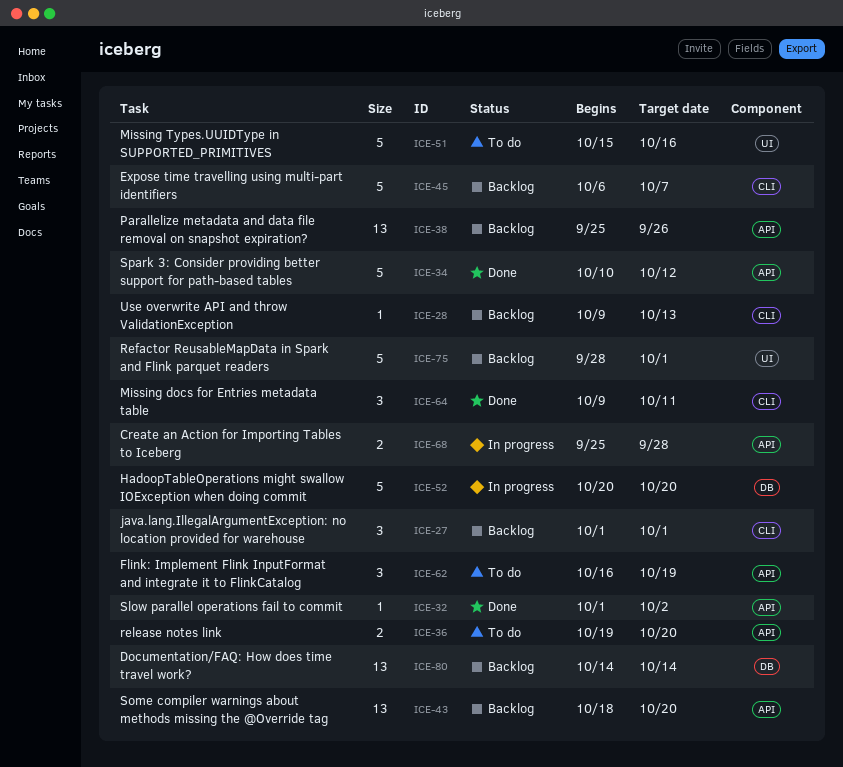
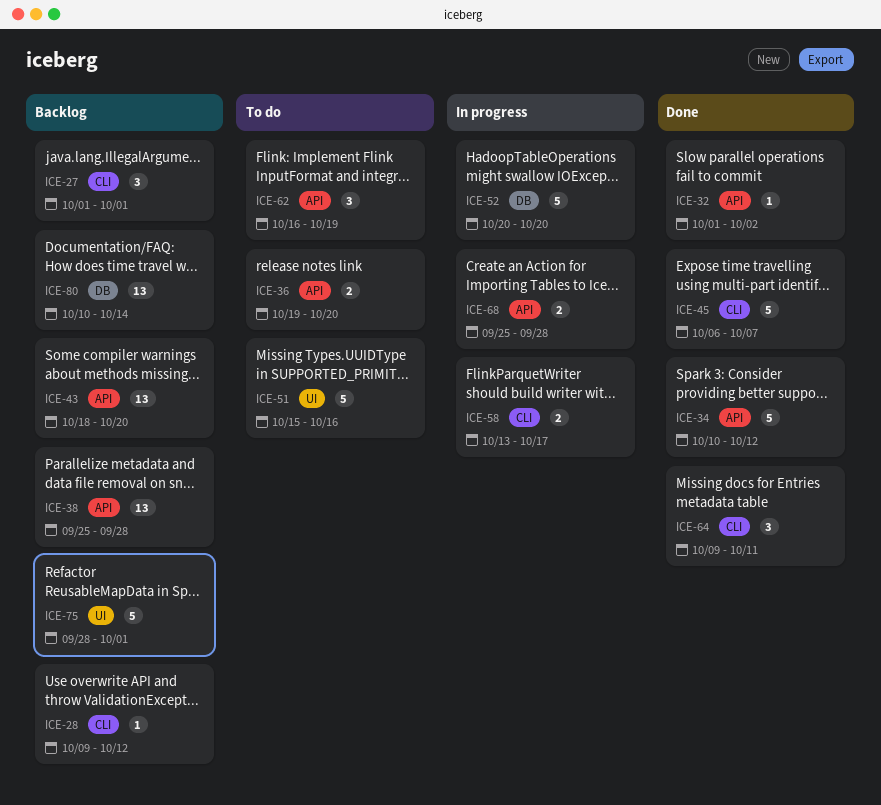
ICE-28, due: Oct 13 -> Oct 12
ICE-38, due: Sep 26 -> Sep 28
ICE-45, status: Backlog -> Done
ICE-58: none -> present
ICE-80, start: Oct 14 -> Oct 10

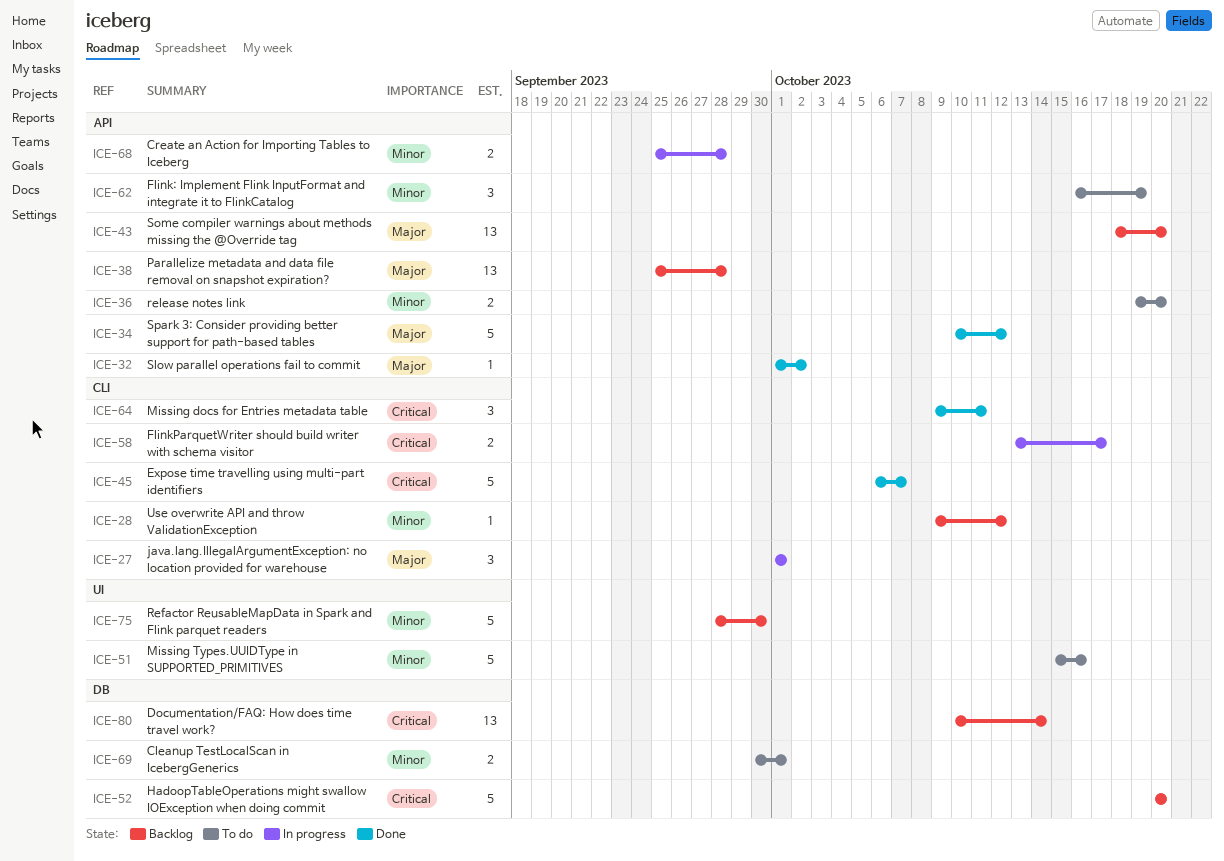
ICE-27, status: Backlog -> In progress
ICE-52, status: In progress -> Backlog
ICE-69: none -> present
ICE-75, due: Oct 1 -> Sep 30

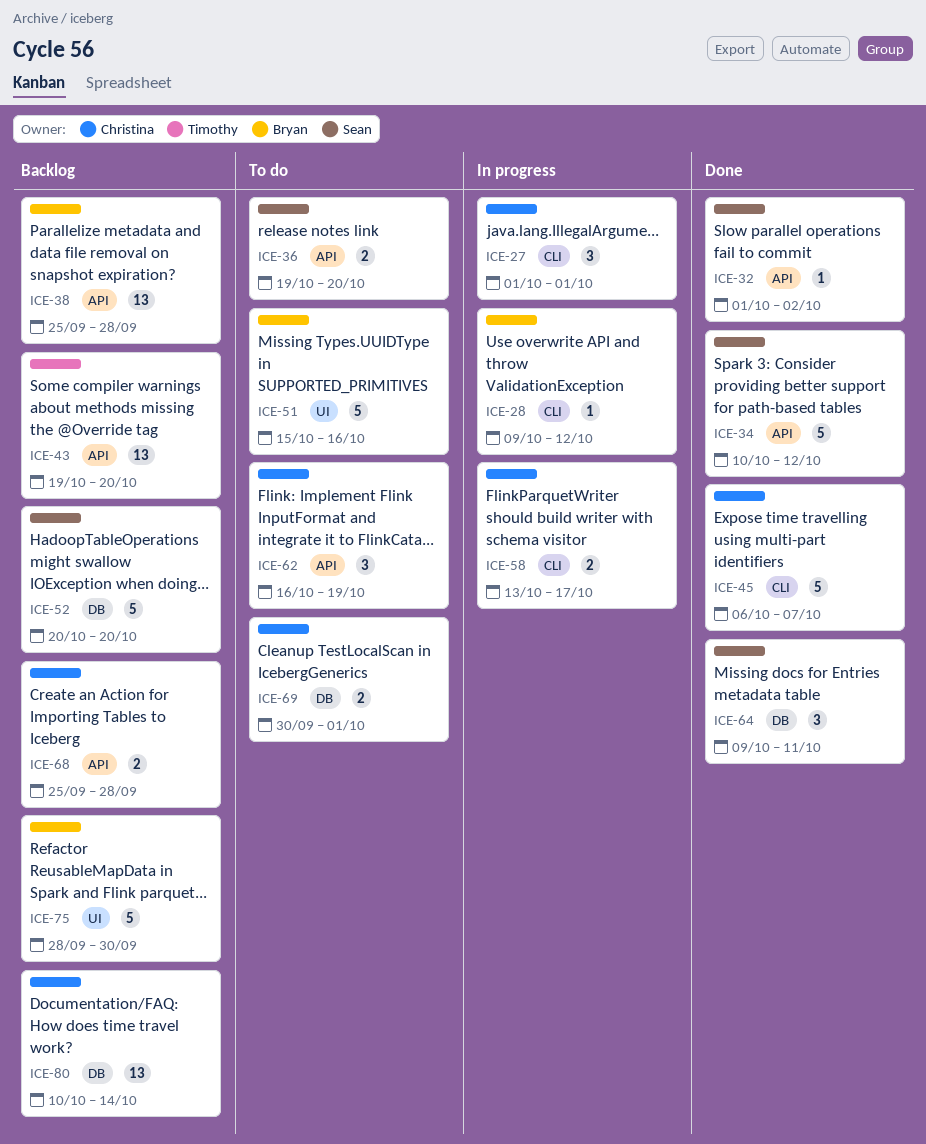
ICE-28, status: Backlog -> In progress
ICE-43, start: Oct 18 -> Oct 19
ICE-64, label: CLI -> DB
ICE-68, status: In progress -> Backlog

